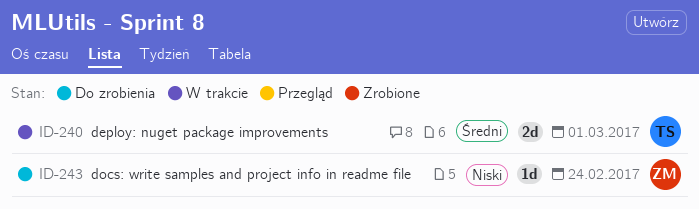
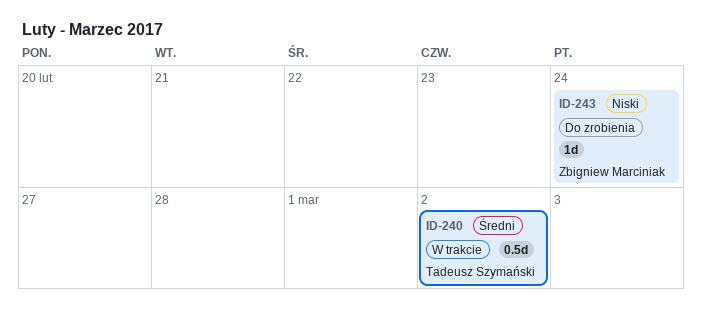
ID-240, estimate: 2d -> 0.5d
ID-240, due: Mar 1 -> Mar 2

